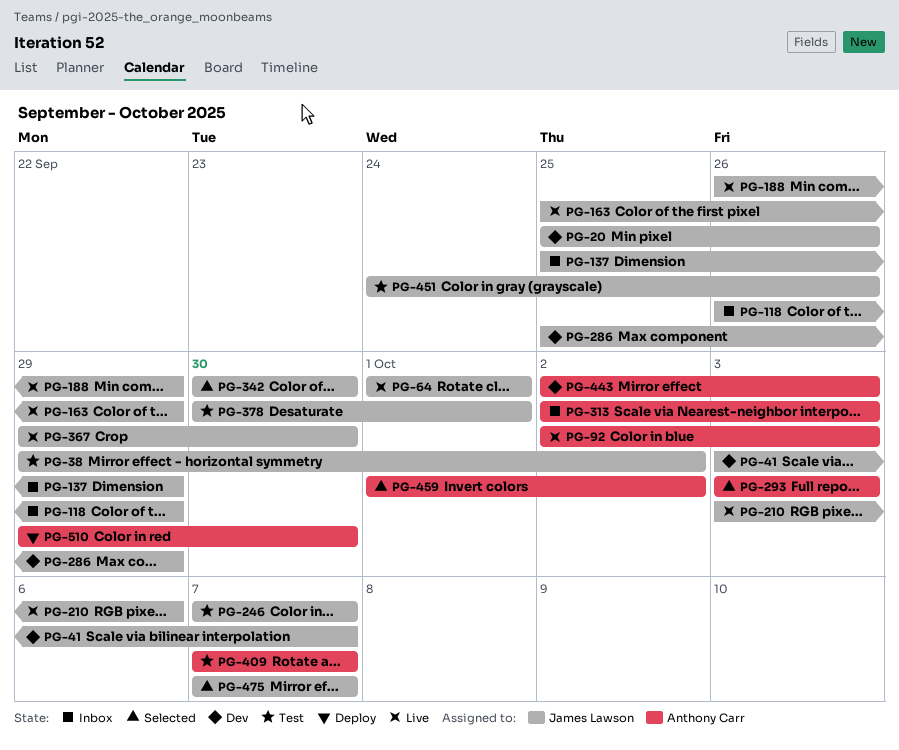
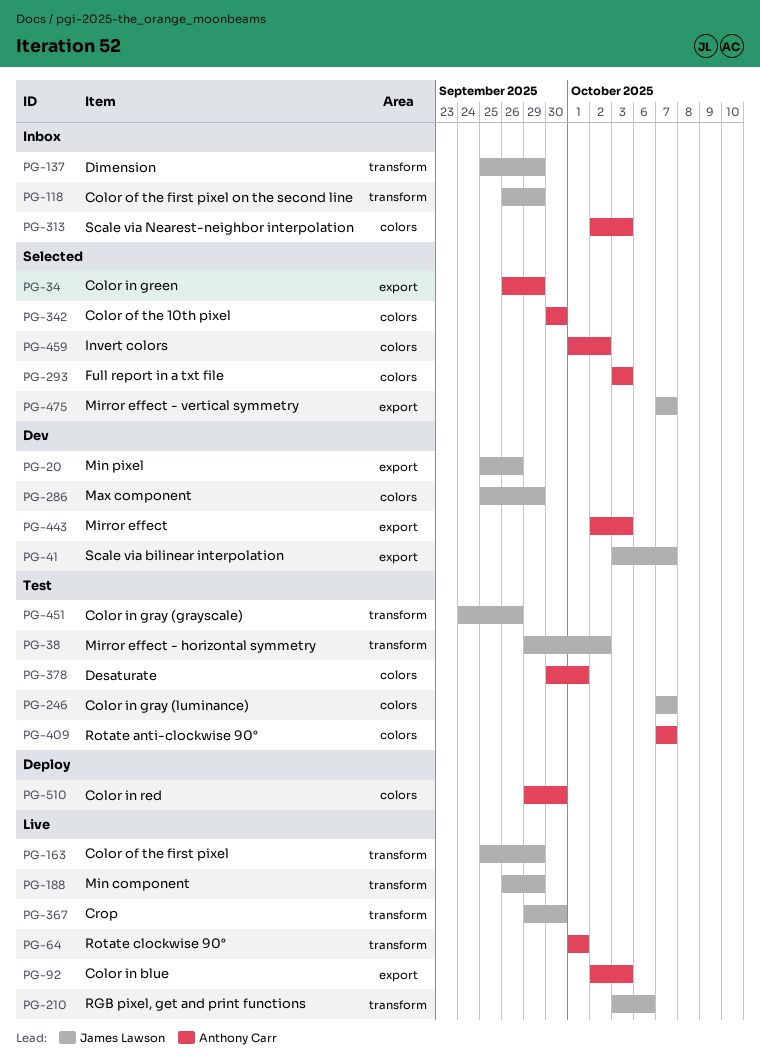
PG-34: none -> present
PG-64, owner: James Lawson -> Anthony Carr
PG-342, owner: James Lawson -> Anthony Carr
PG-378, owner: James Lawson -> Anthony Carr

